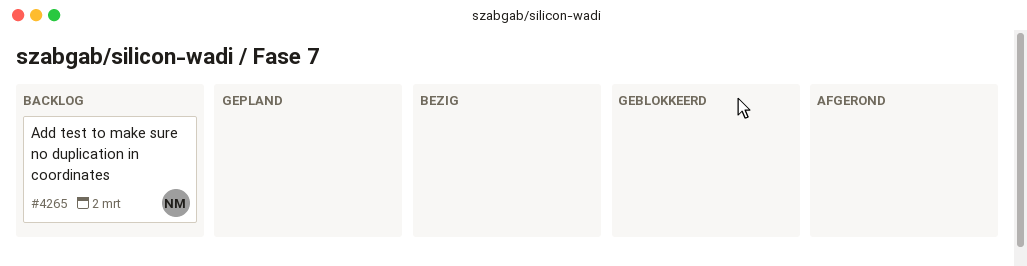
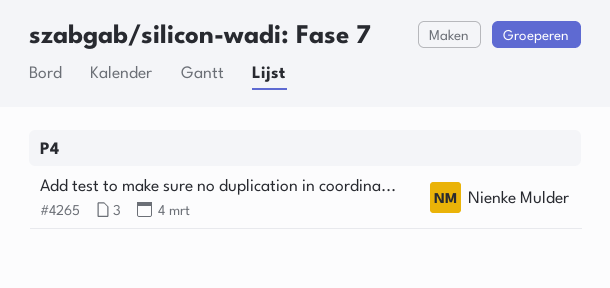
#4265, due: Mar 2 -> Mar 4

